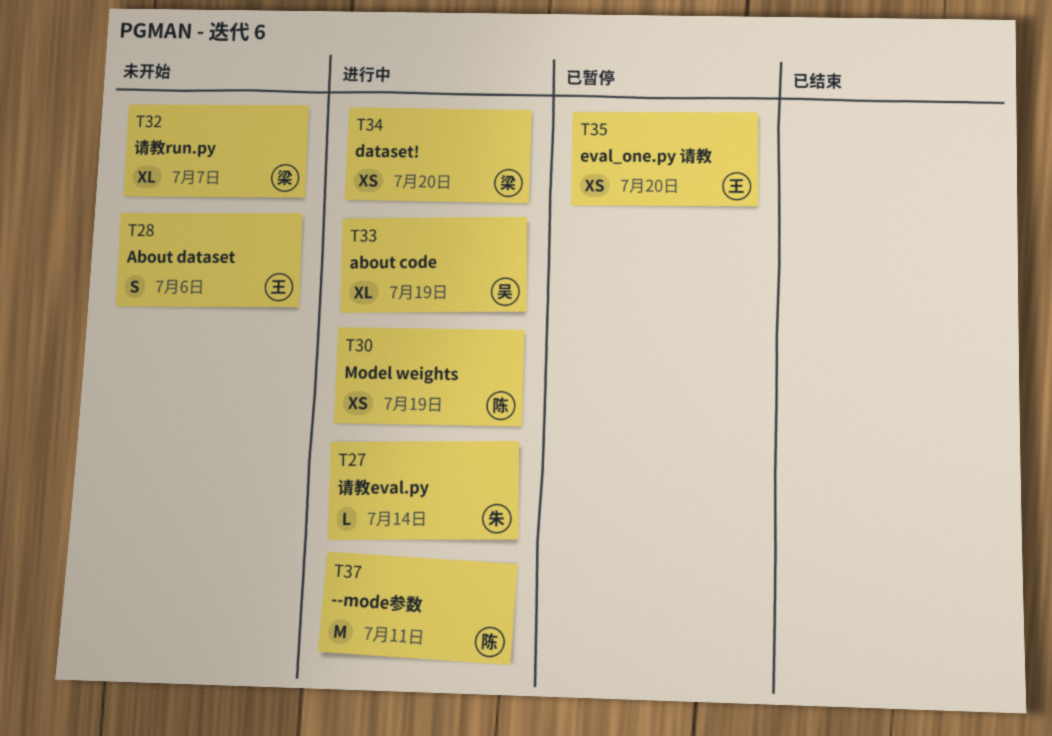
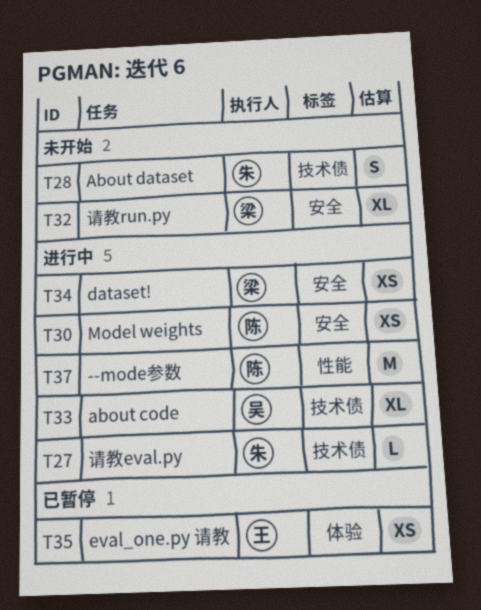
T28, owner: 王 -> 朱

